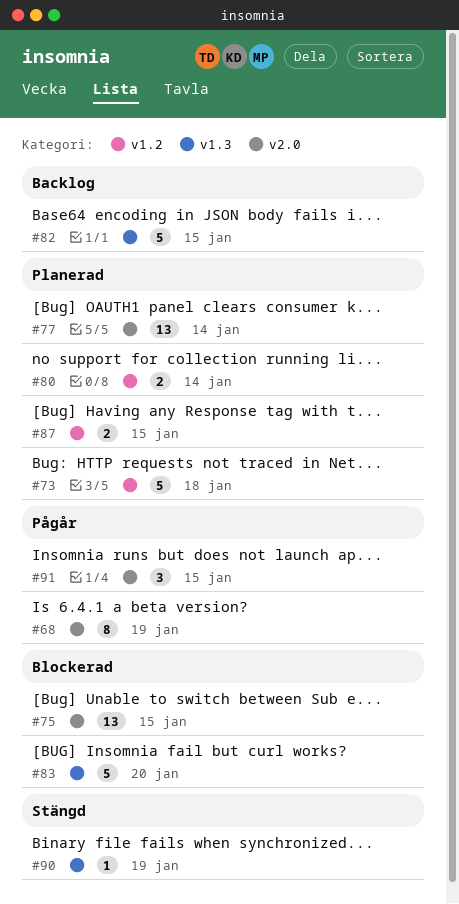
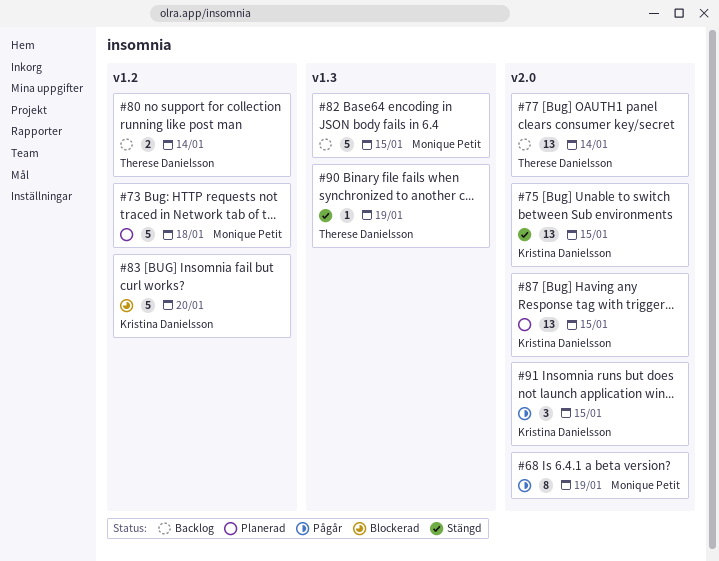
#75, status: Blockerad -> Stängd
#77, status: Planerad -> Backlog
#80, status: Planerad -> Backlog
#83, label: v1.3 -> v1.2
#87, label: v1.2 -> v2.0
#87, estimate: 2 -> 13

